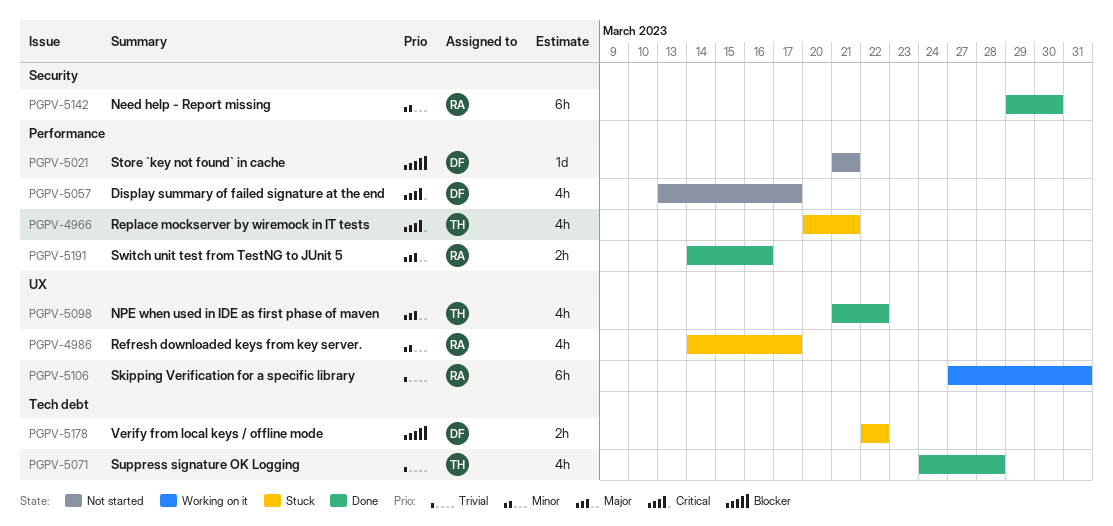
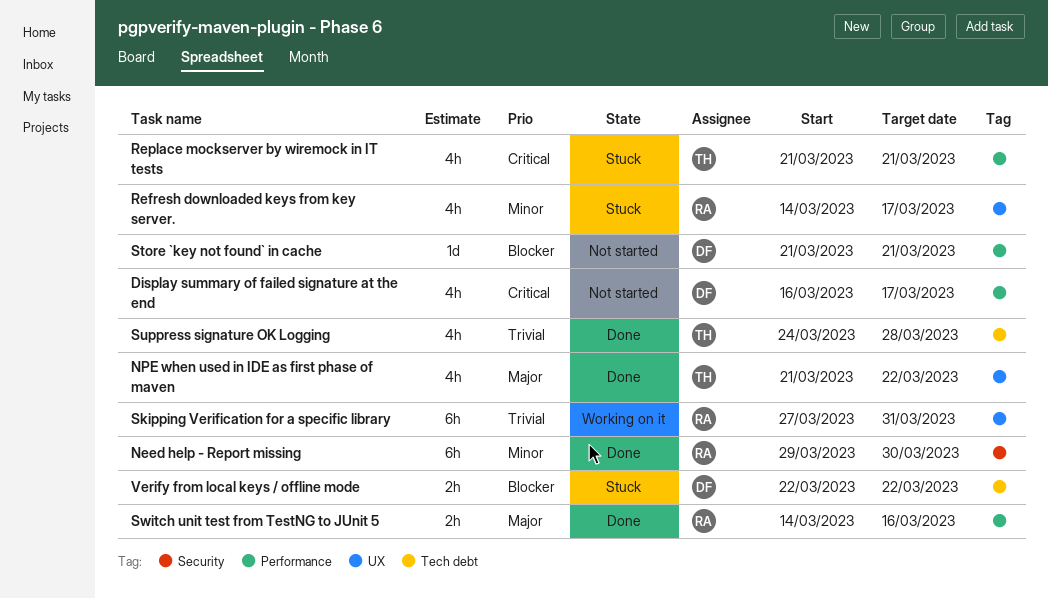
Display summary of failed signature at the end, start: Mar 13 -> Mar 16
Replace mockserver by wiremock in IT tests, start: Mar 20 -> Mar 21

